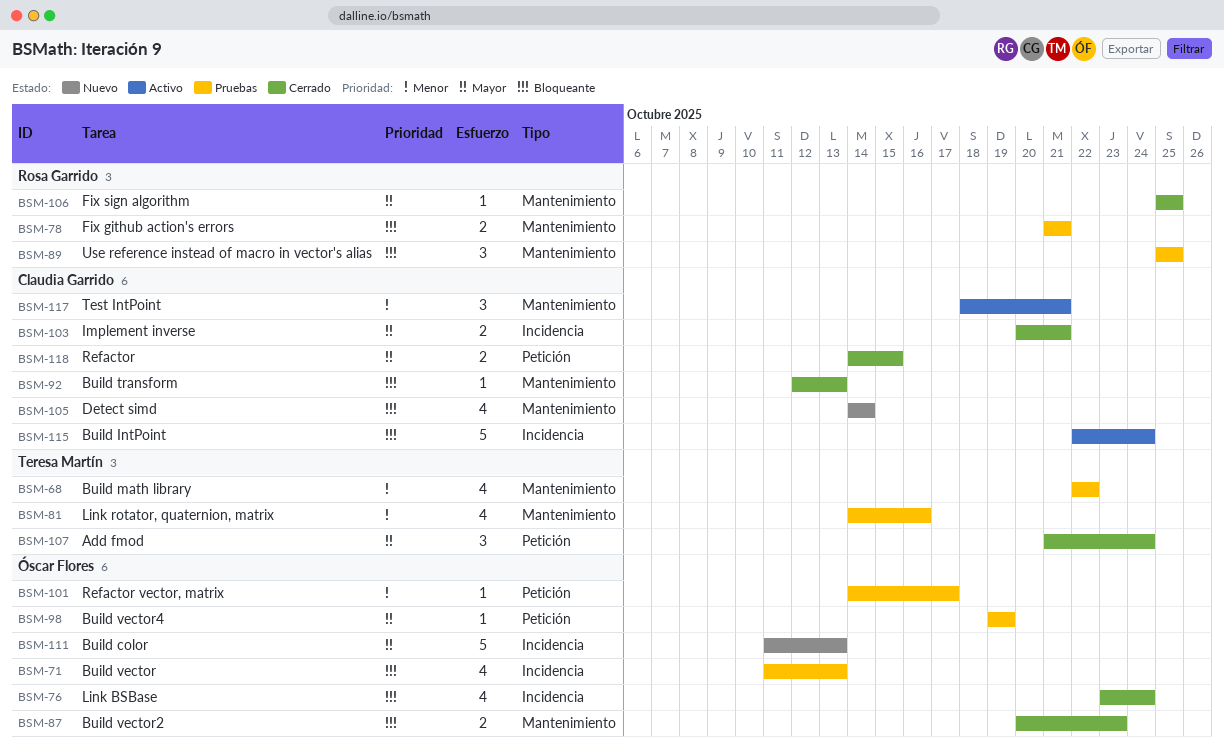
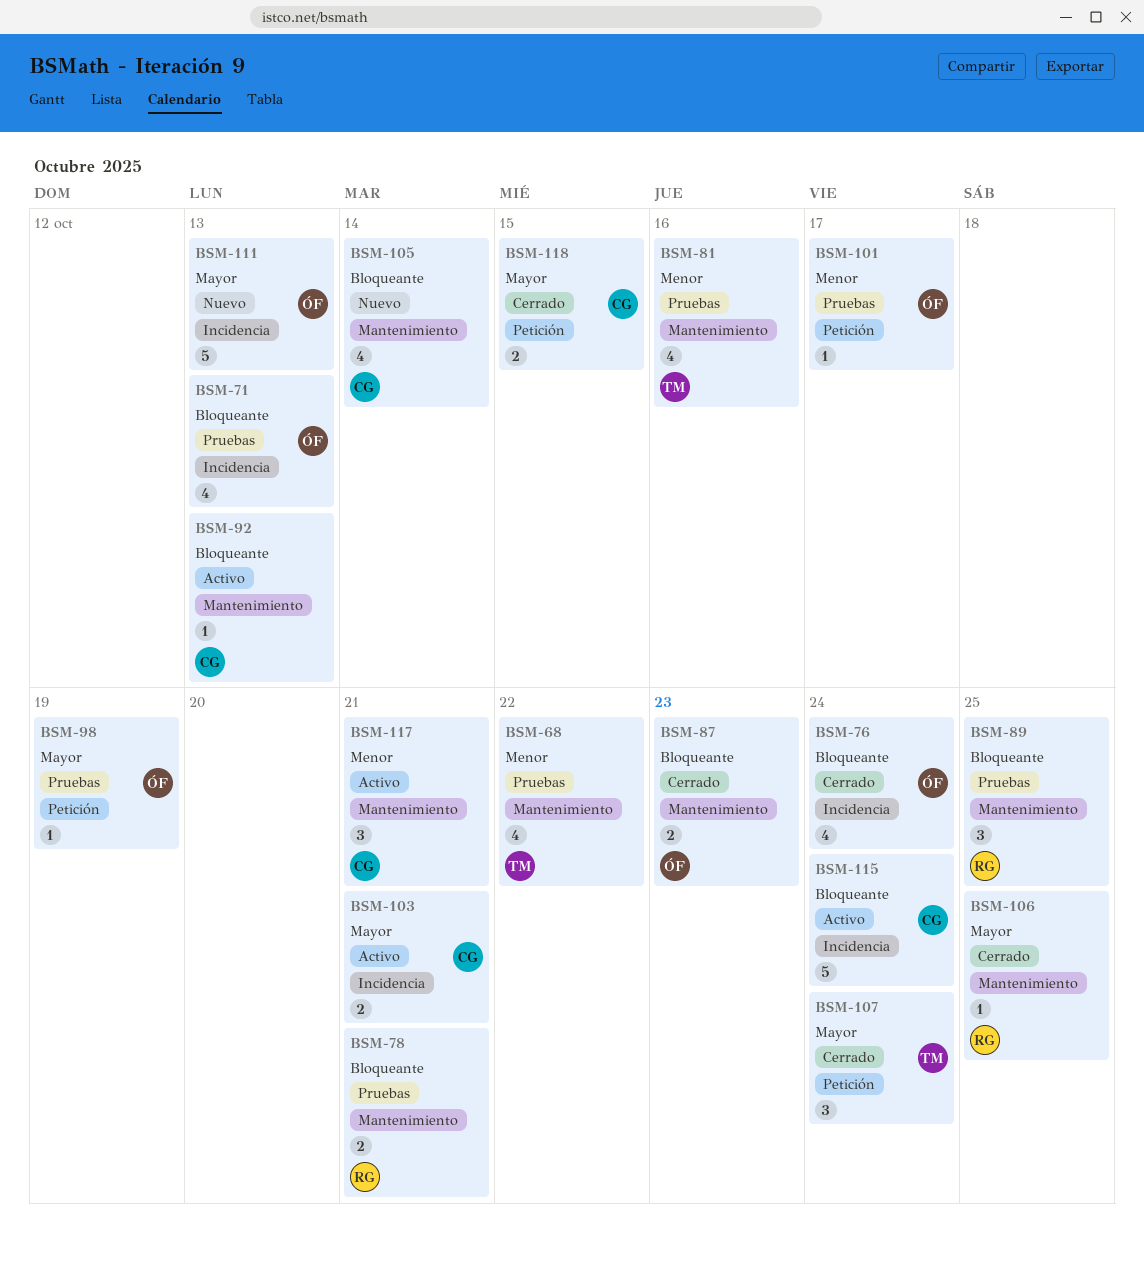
BSM-92, status: Cerrado -> Activo
BSM-103, status: Cerrado -> Activo

